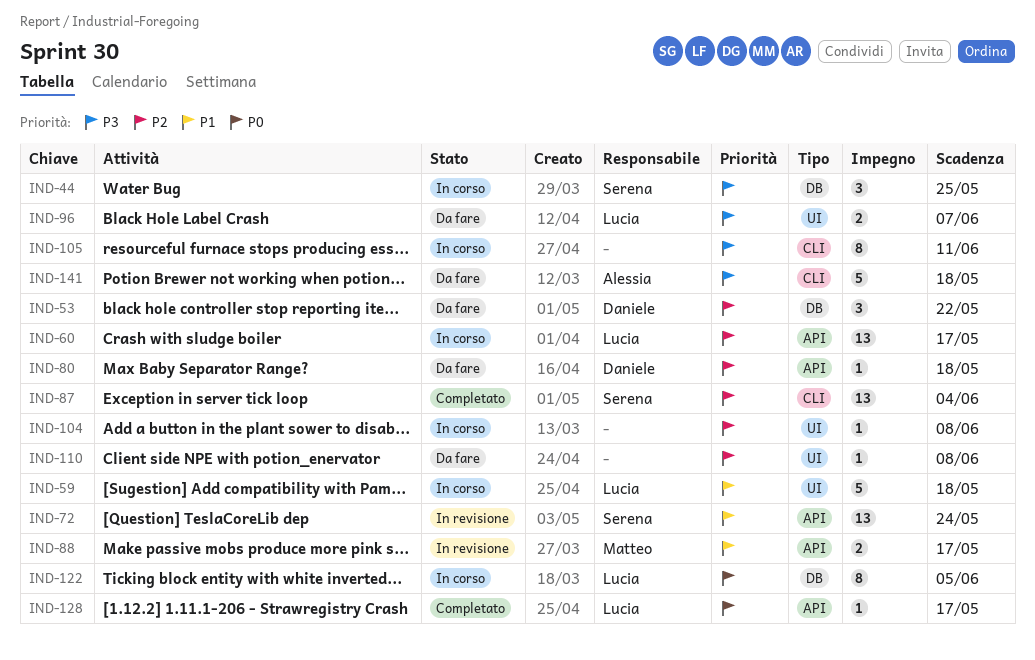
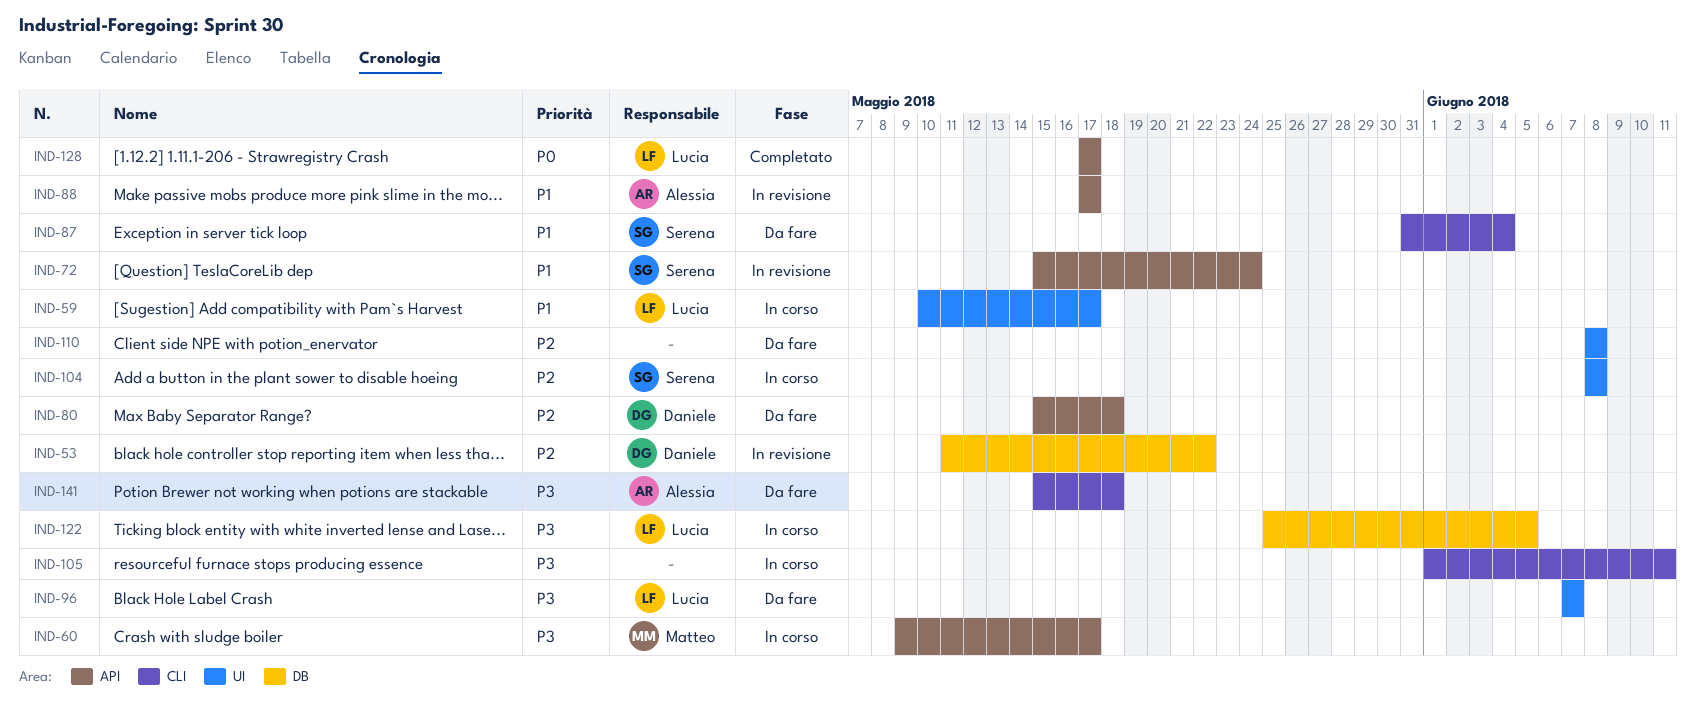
IND-44: present -> none
IND-53, status: Da fare -> In revisione
IND-59, due: May 18 -> May 17
IND-60, owner: Lucia -> Matteo
IND-60, priority: P2 -> P3
IND-87, status: Completato -> Da fare
IND-87, priority: P2 -> P1
IND-88, owner: Matteo -> Alessia
IND-104, owner: none -> Serena
IND-122, priority: P0 -> P3

